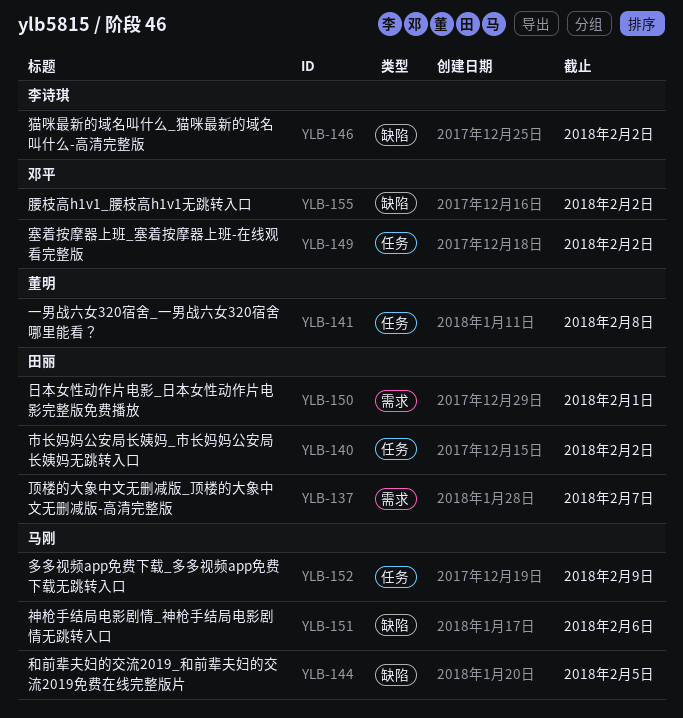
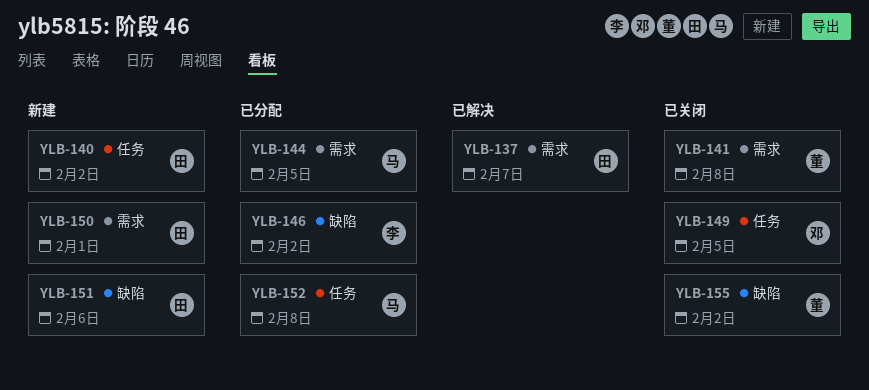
YLB-141, label: 任务 -> 需求
YLB-144, label: 缺陷 -> 需求
YLB-149, due: Feb 2 -> Feb 5
YLB-151, owner: 马刚 -> 田丽
YLB-152, due: Feb 9 -> Feb 8
YLB-155, owner: 邓平 -> 董明

